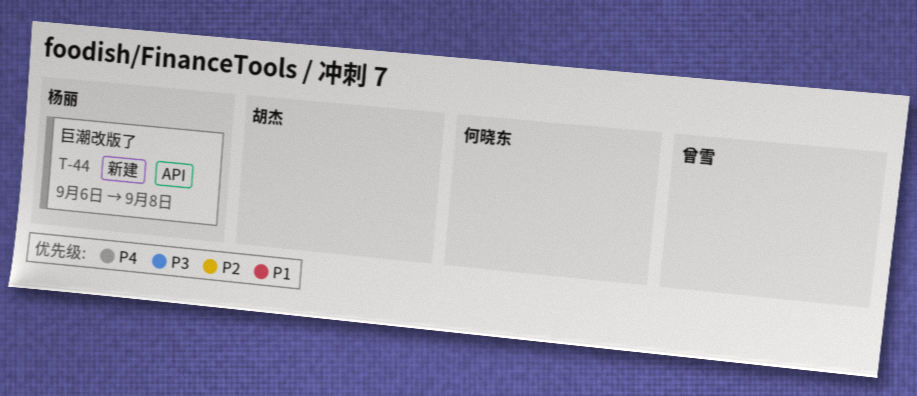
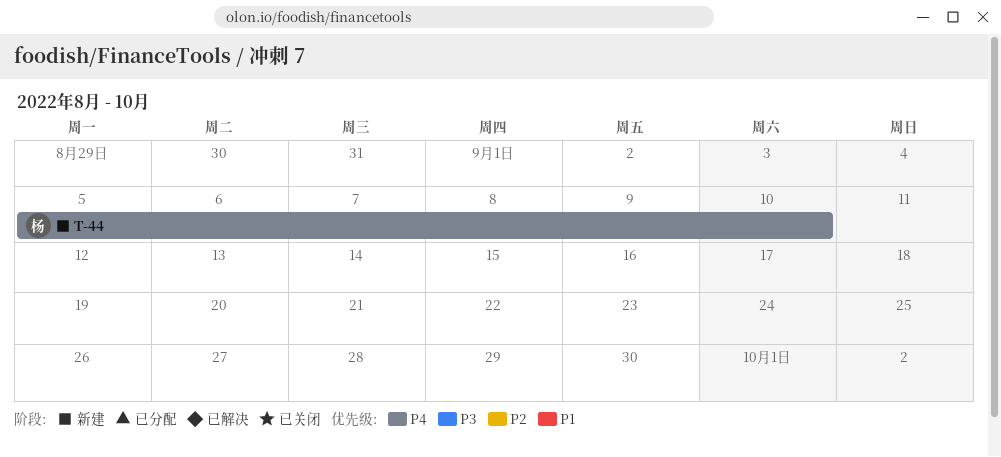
T-44, start: Sep 6 -> Sep 5
T-44, due: Sep 8 -> Sep 10

